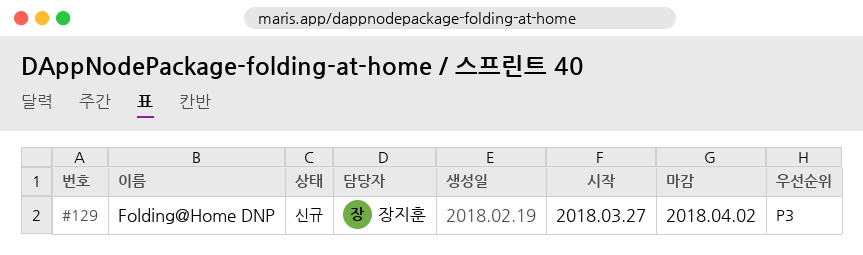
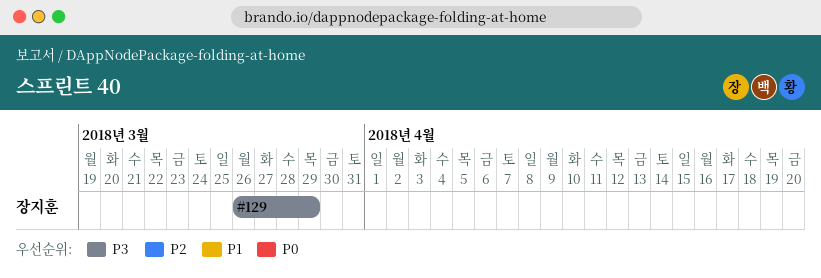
#129, start: Mar 27 -> Mar 26
#129, due: Apr 2 -> Mar 29

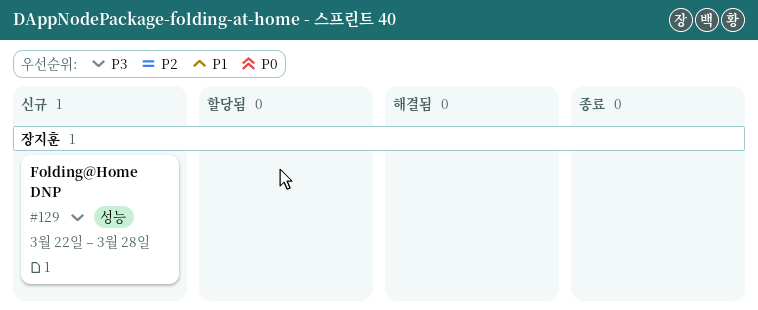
#129, start: Mar 26 -> Mar 22
#129, due: Mar 29 -> Mar 28

